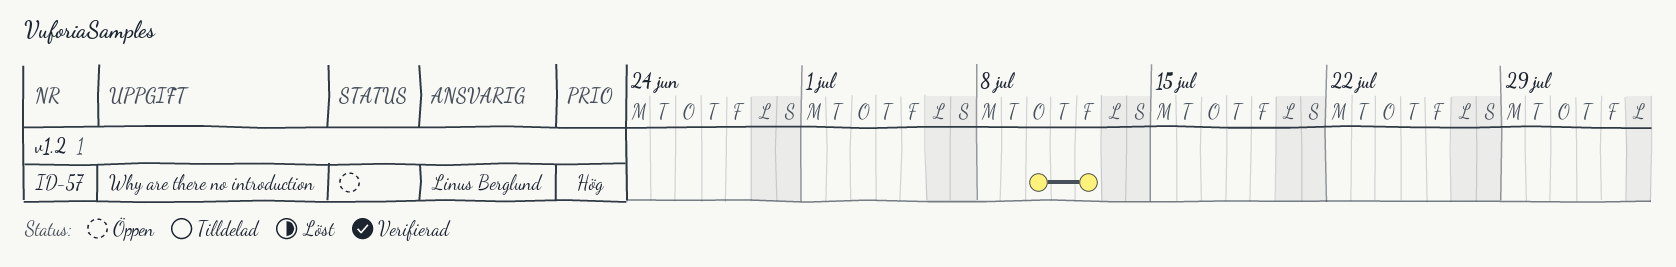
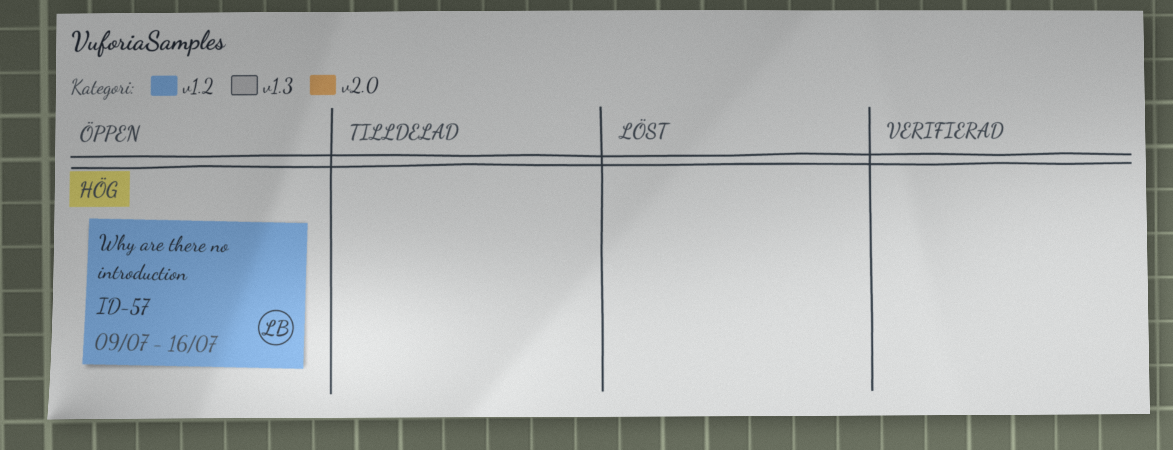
ID-57, start: Jul 10 -> Jul 9
ID-57, due: Jul 12 -> Jul 16

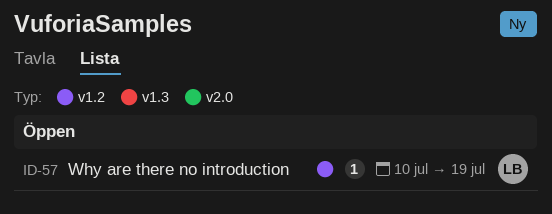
ID-57, start: Jul 9 -> Jul 10
ID-57, due: Jul 16 -> Jul 19

